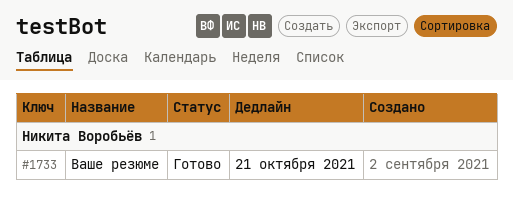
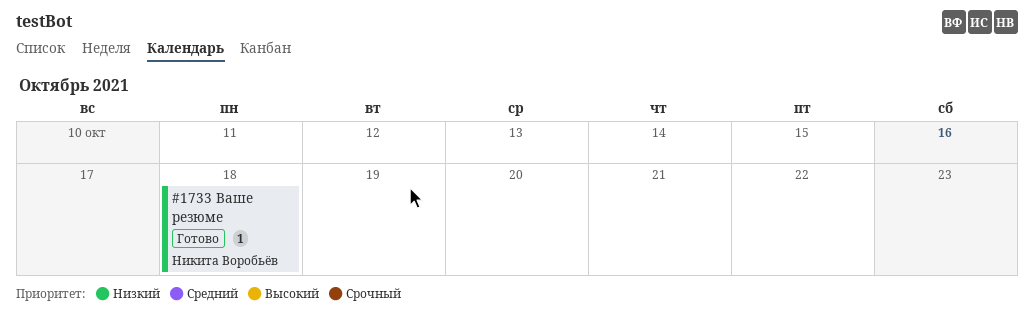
#1733, due: Oct 21 -> Oct 18

